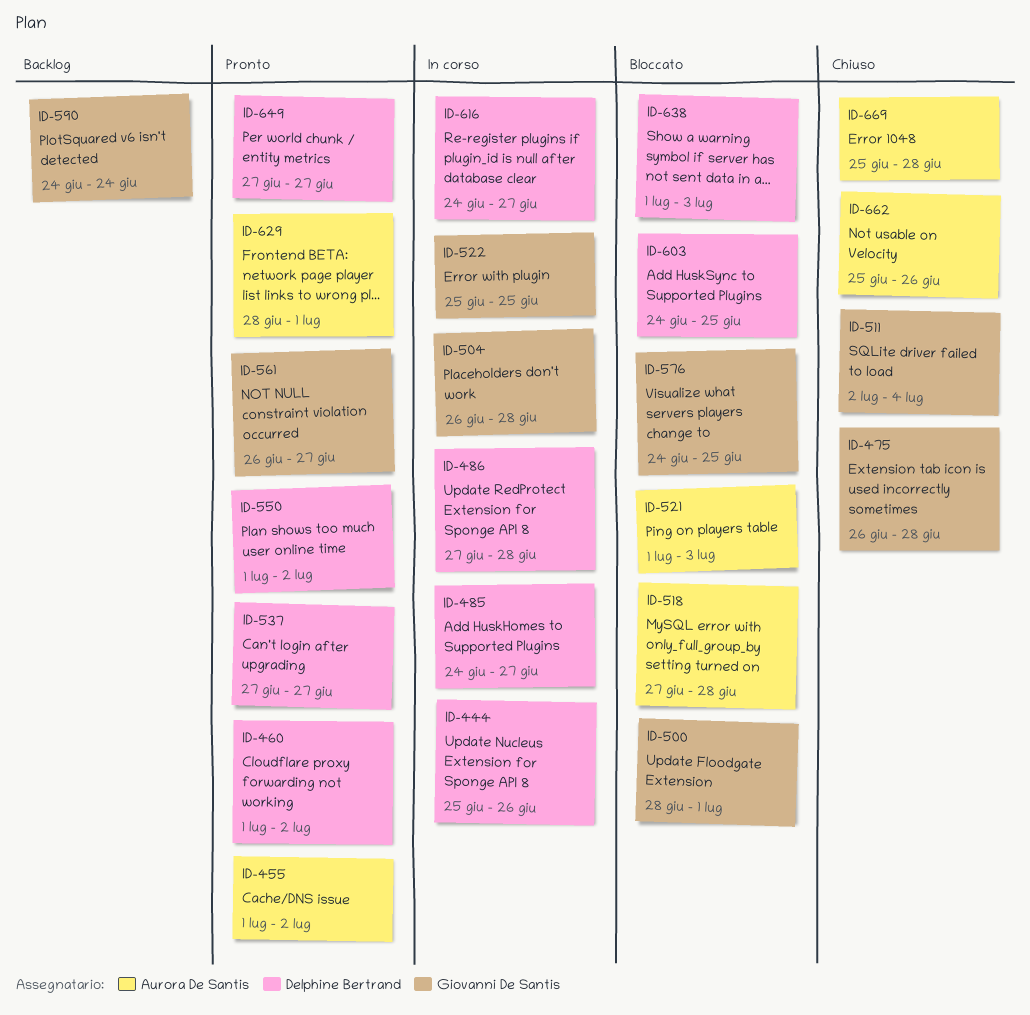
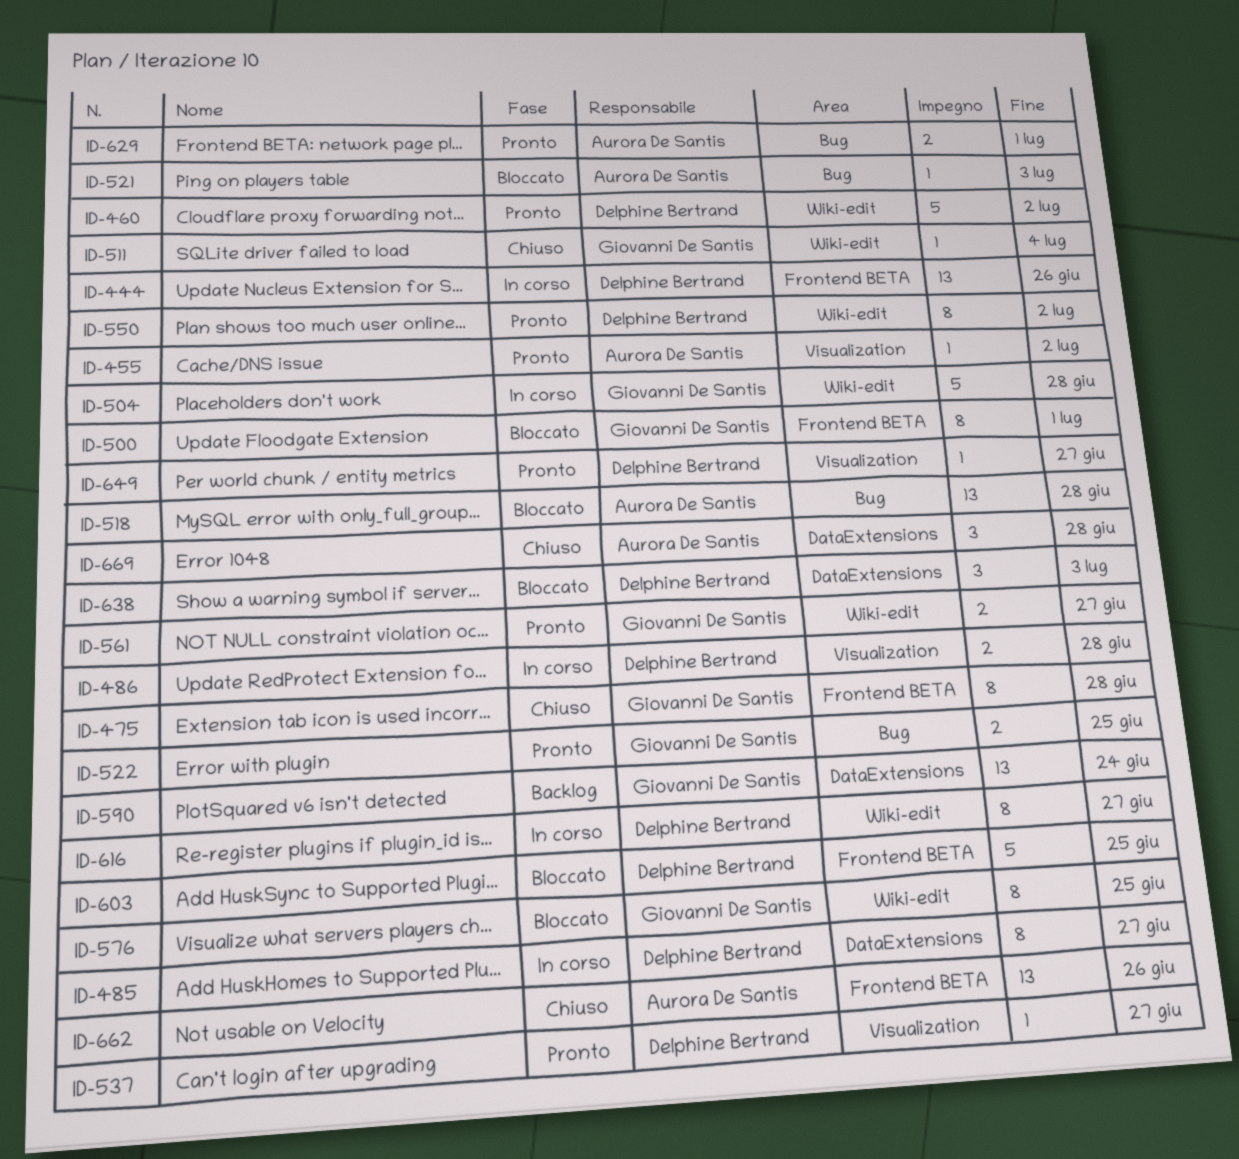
ID-522, status: In corso -> Pronto

